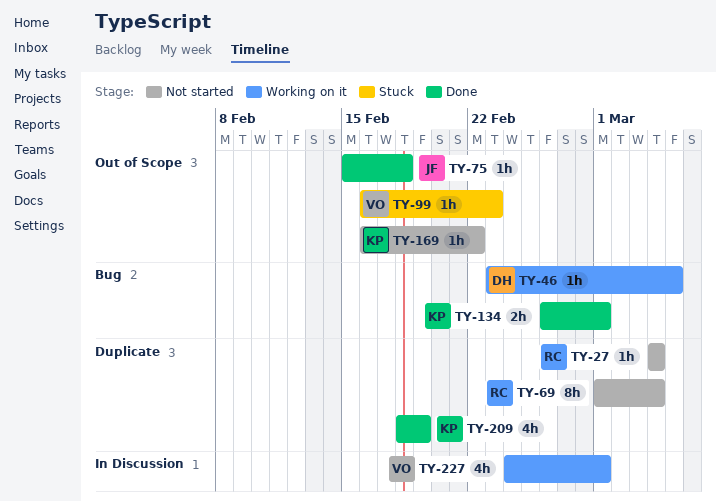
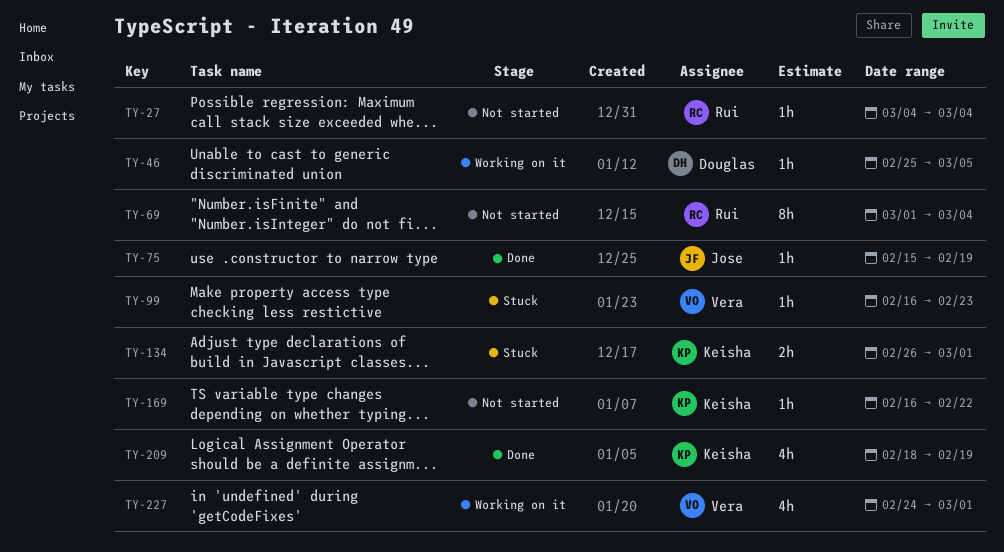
TY-46, start: Feb 23 -> Feb 25
TY-75, due: Feb 18 -> Feb 19
TY-134, status: Done -> Stuck

